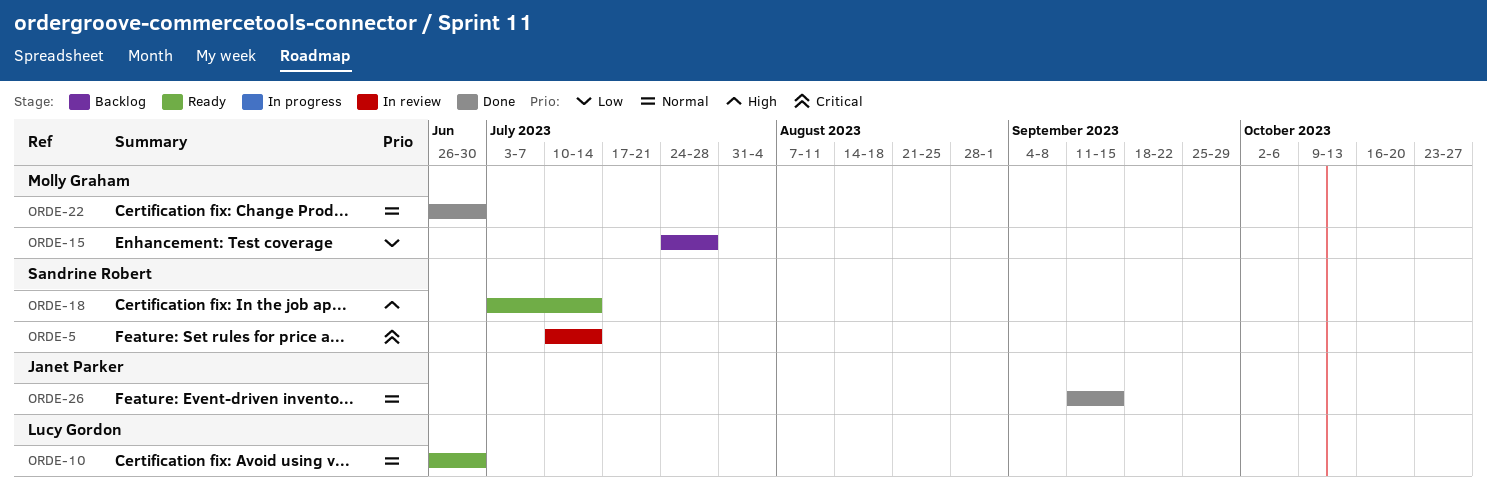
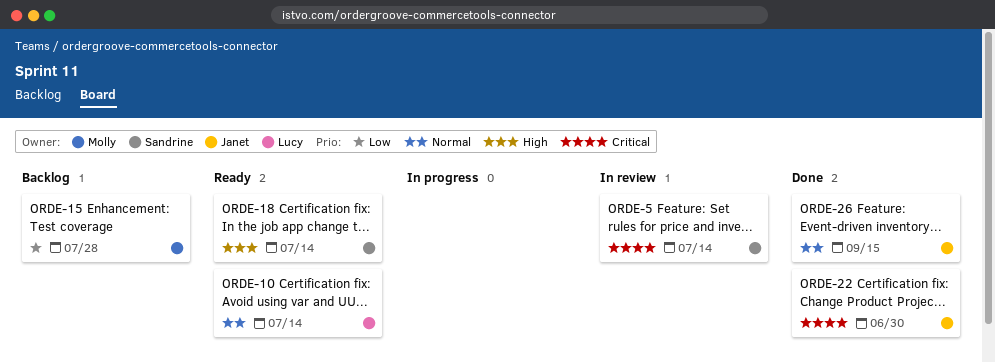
ORDE-10, due: Jun 30 -> Jul 14
ORDE-22, owner: Molly Graham -> Janet Parker
ORDE-22, priority: Normal -> Critical

